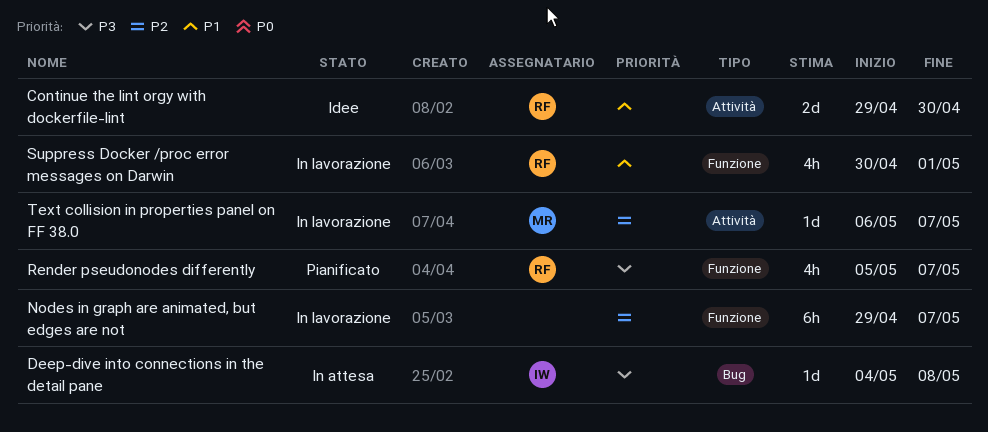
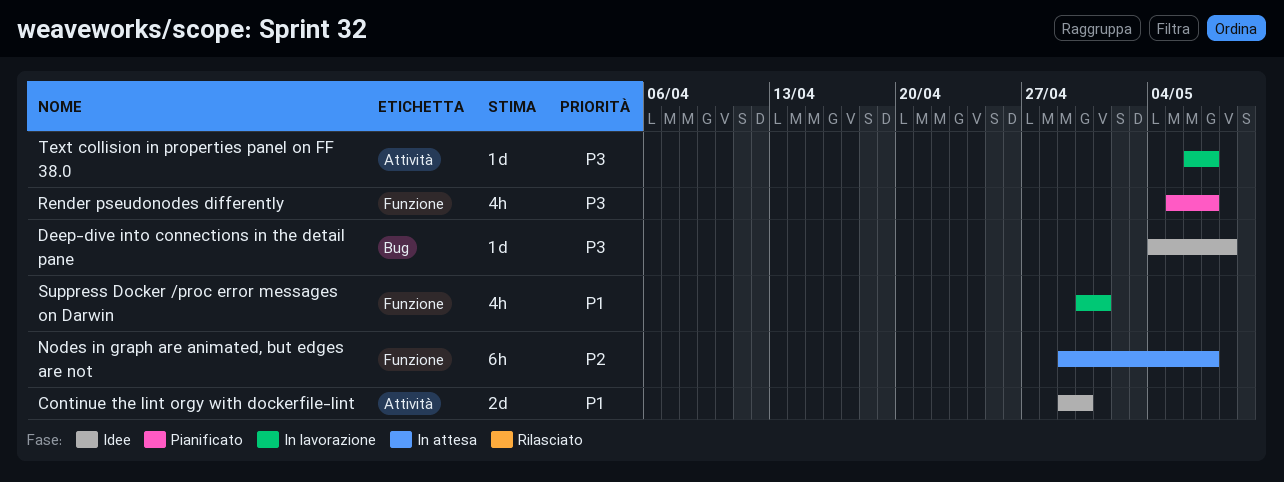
Deep-dive into connections in the detail pane, status: In attesa -> Idee
Nodes in graph are animated, but edges are not, status: In lavorazione -> In attesa
Text collision in properties panel on FF 38.0, priority: P2 -> P3

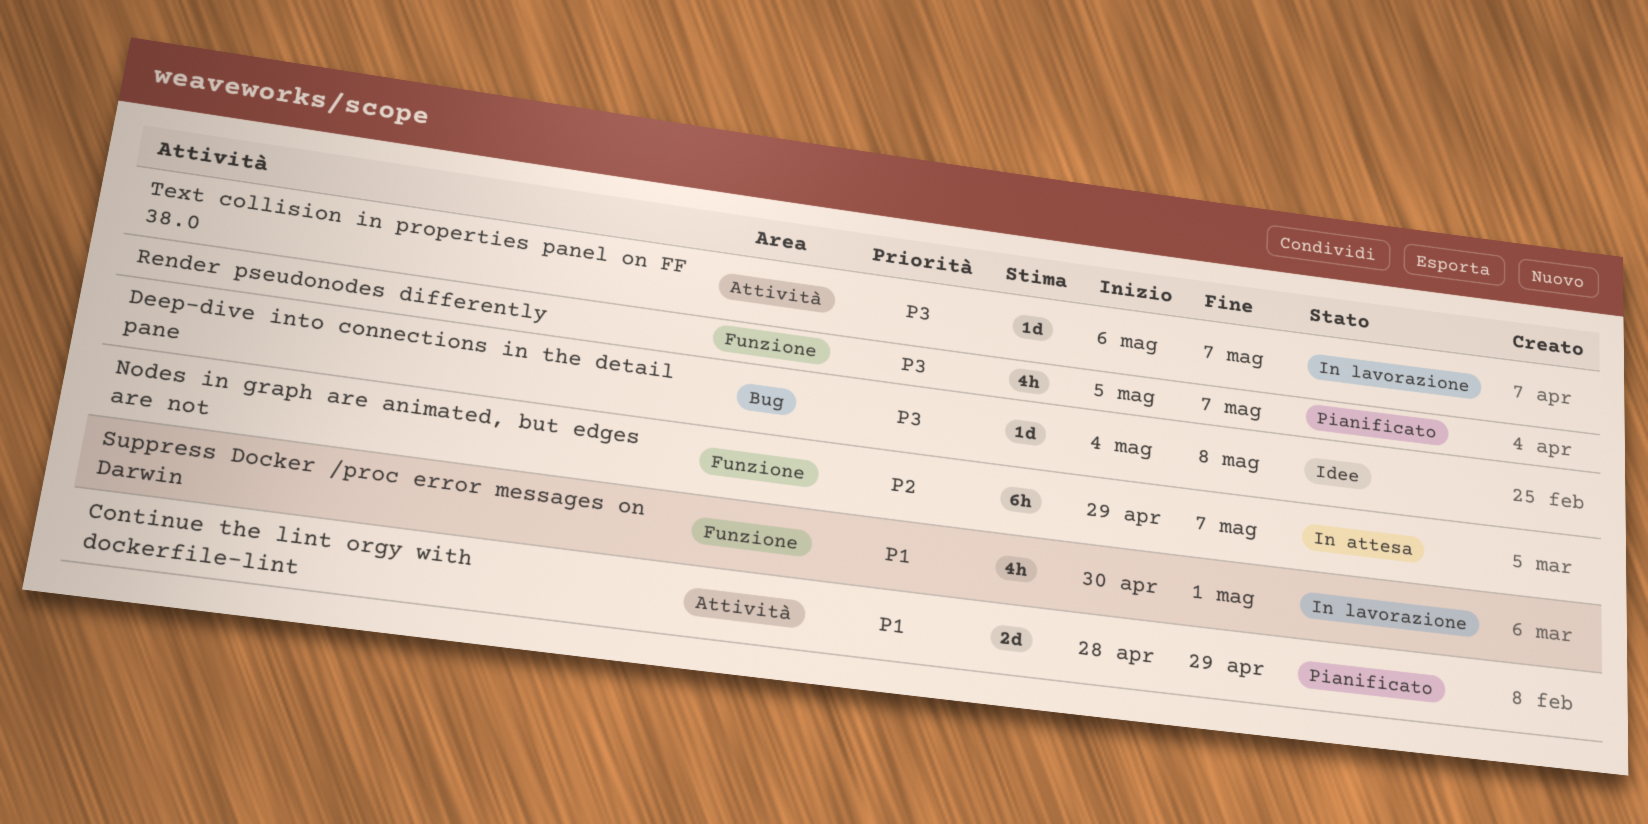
Continue the lint orgy with dockerfile-lint, status: Idee -> Pianificato
Continue the lint orgy with dockerfile-lint, start: Apr 29 -> Apr 28
Continue the lint orgy with dockerfile-lint, due: Apr 30 -> Apr 29

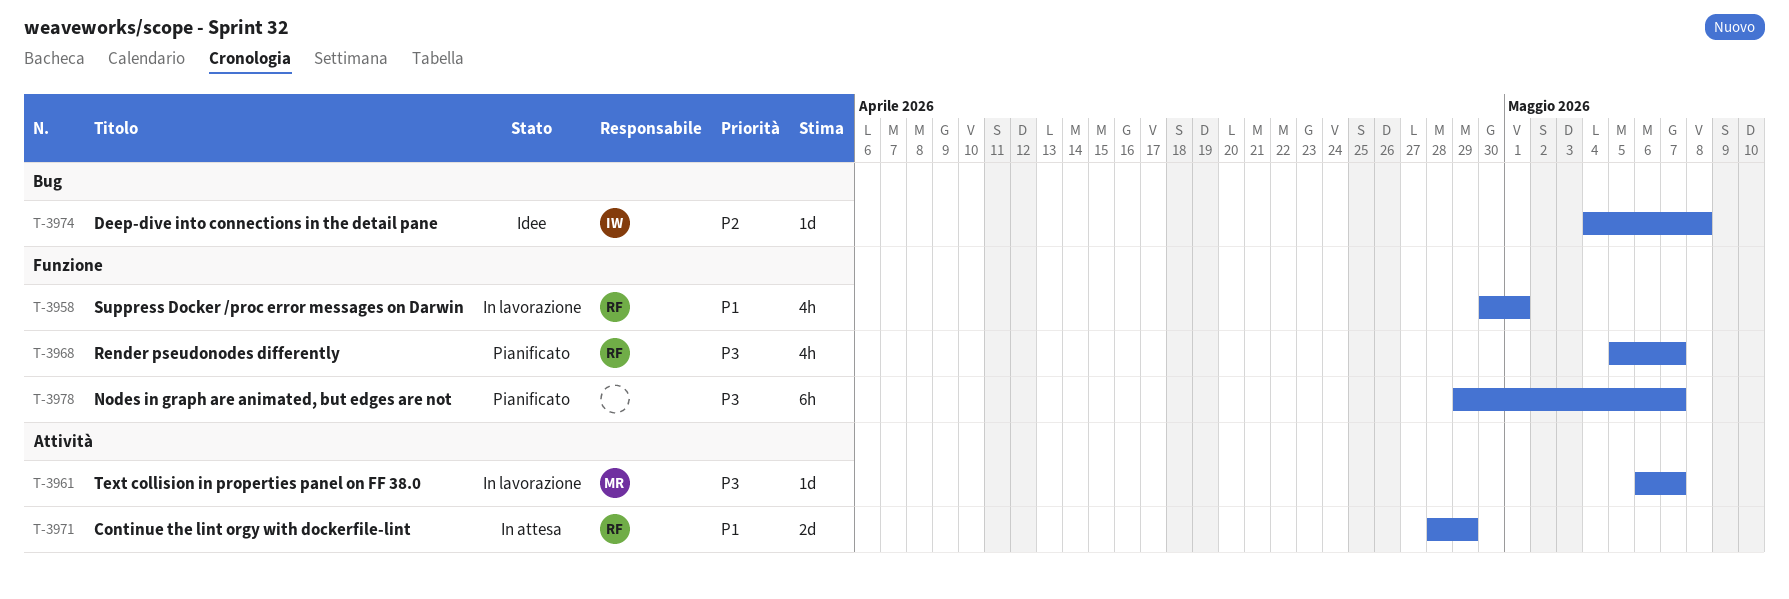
Continue the lint orgy with dockerfile-lint, status: Pianificato -> In attesa
Deep-dive into connections in the detail pane, priority: P3 -> P2
Nodes in graph are animated, but edges are not, status: In attesa -> Pianificato
Nodes in graph are animated, but edges are not, priority: P2 -> P3

